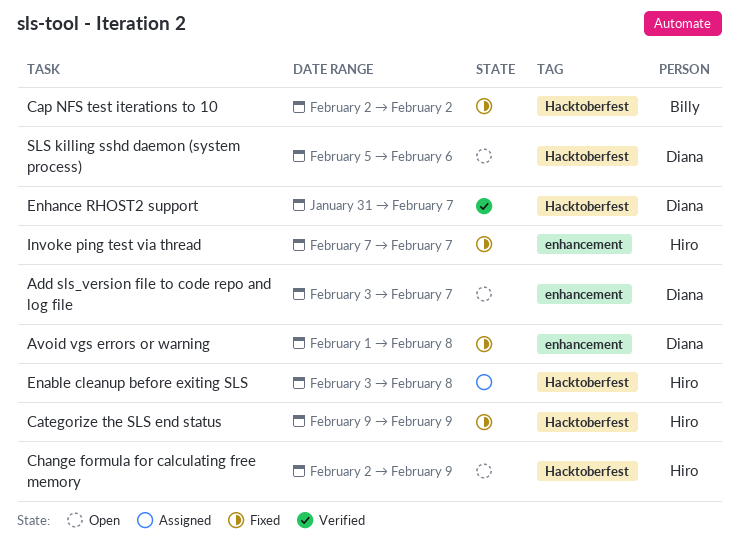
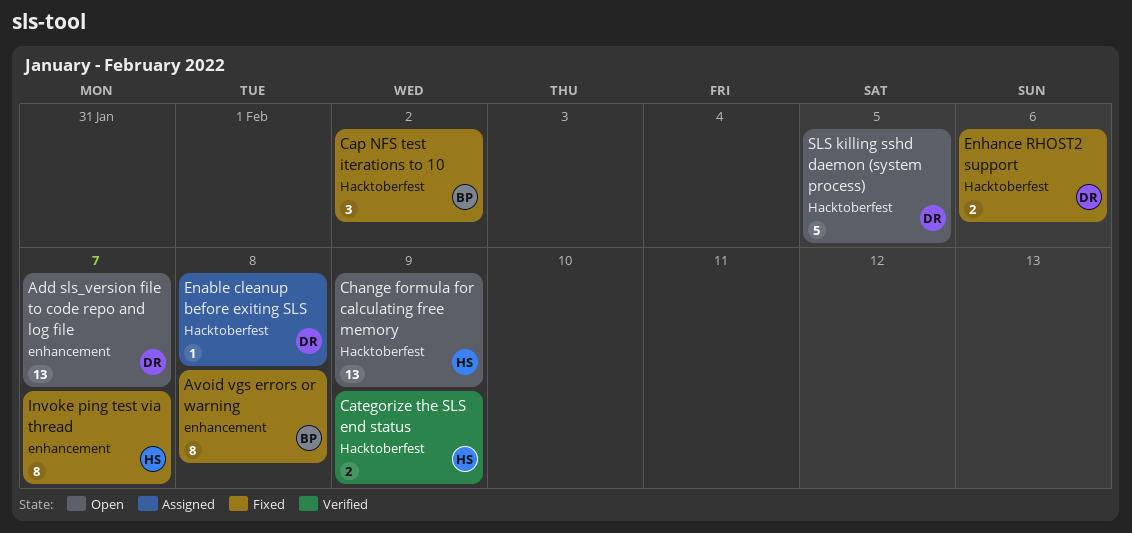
Avoid vgs errors or warning, owner: Diana -> Billy
Categorize the SLS end status, status: Fixed -> Verified
Enable cleanup before exiting SLS, owner: Hiro -> Diana
Enhance RHOST2 support, status: Verified -> Fixed
Enhance RHOST2 support, due: Feb 7 -> Feb 6
SLS killing sshd daemon (system process), due: Feb 6 -> Feb 5

